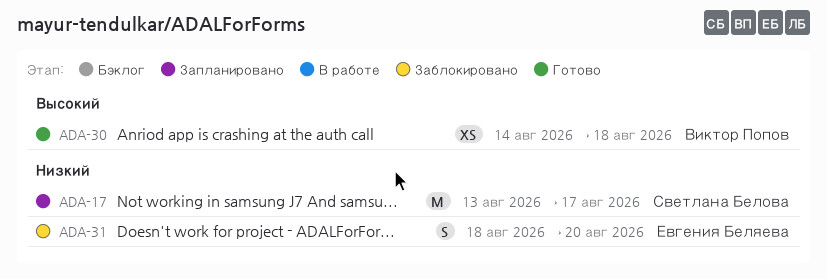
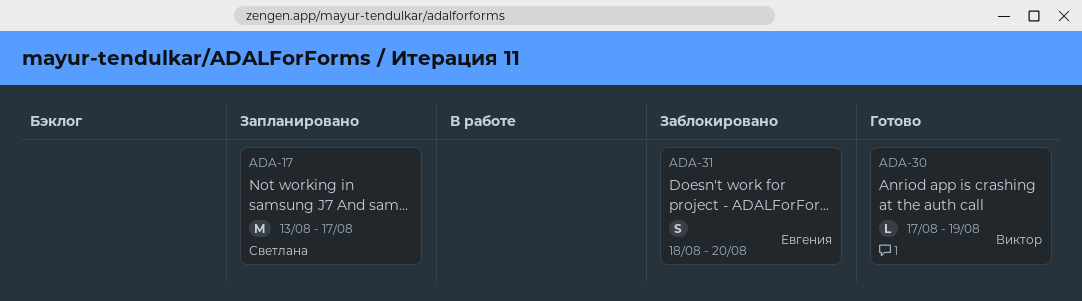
ADA-30, estimate: XS -> L
ADA-30, start: Aug 14 -> Aug 17
ADA-30, due: Aug 18 -> Aug 19

